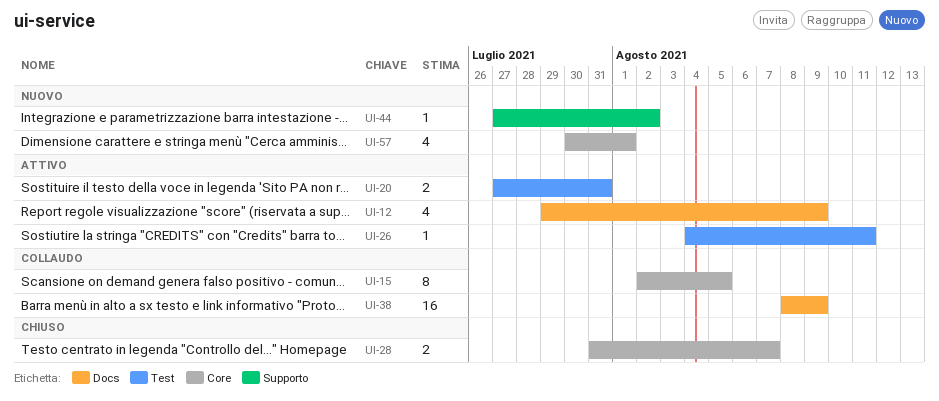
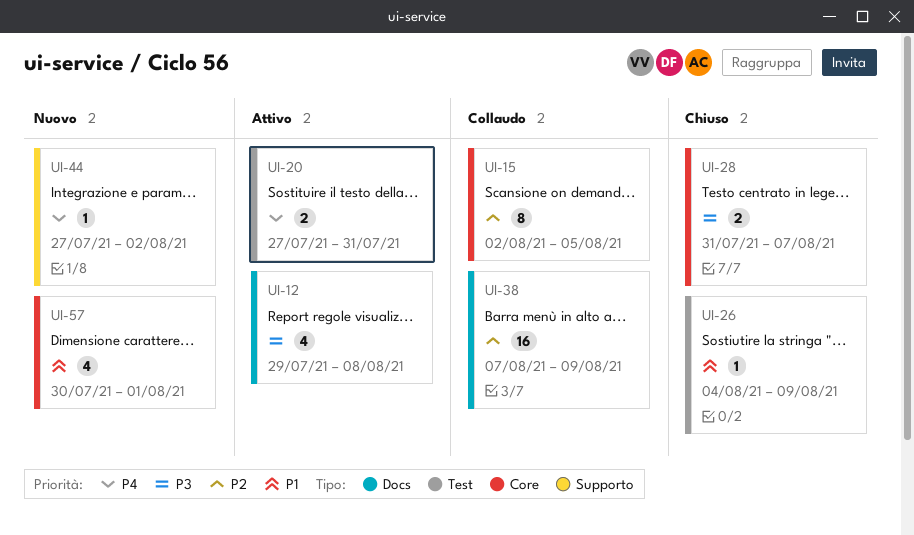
UI-12, due: Aug 9 -> Aug 8
UI-26, status: Attivo -> Chiuso
UI-26, due: Aug 11 -> Aug 9
UI-38, start: Aug 8 -> Aug 7

